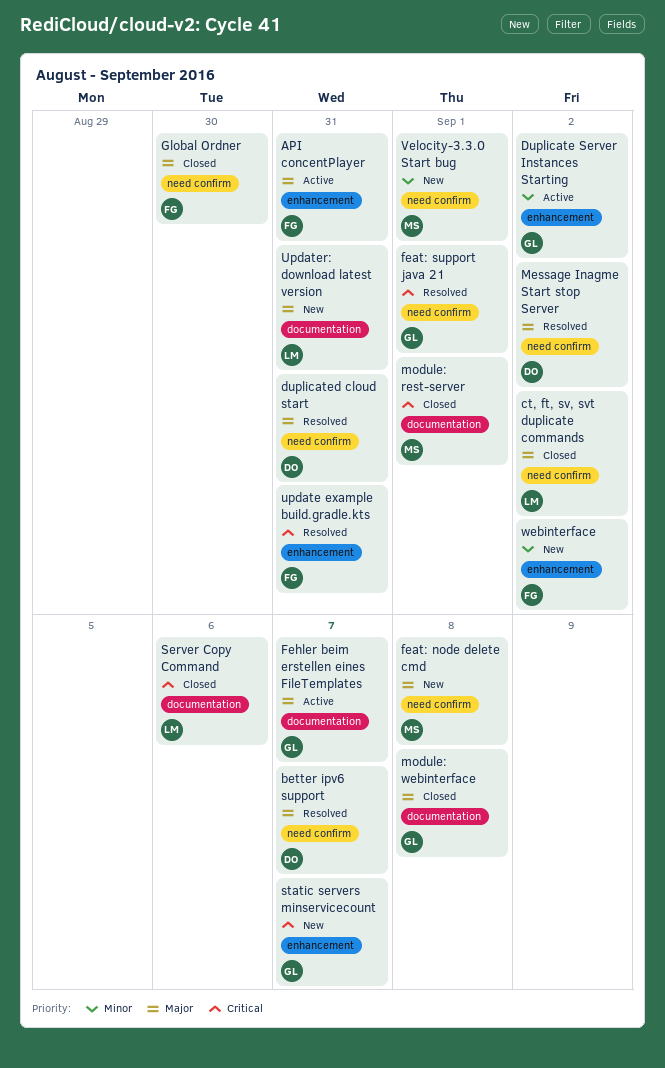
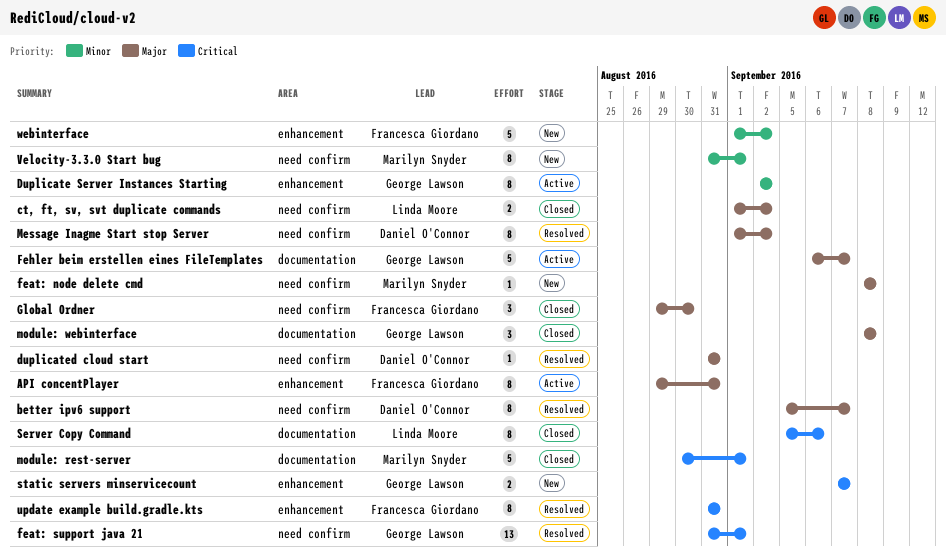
Updater: download latest version: present -> none

